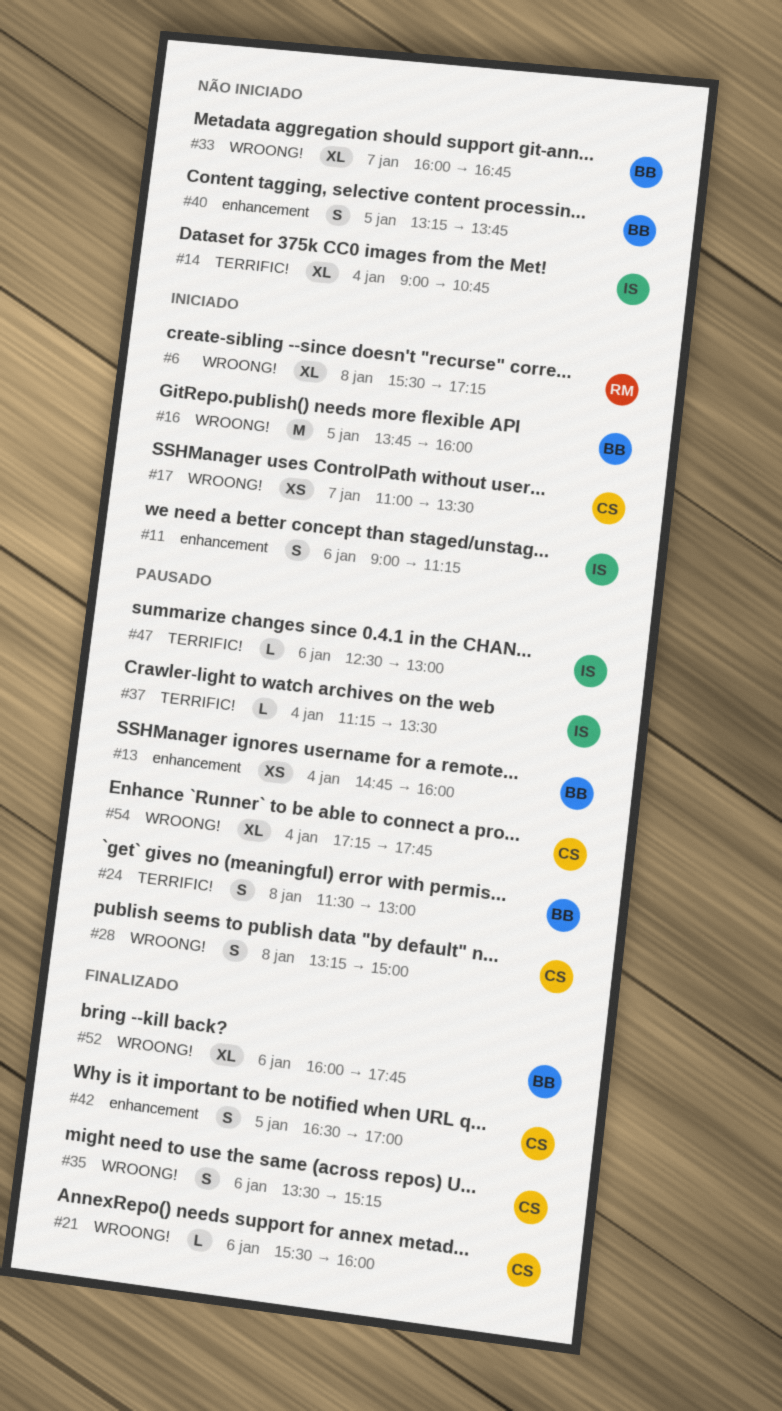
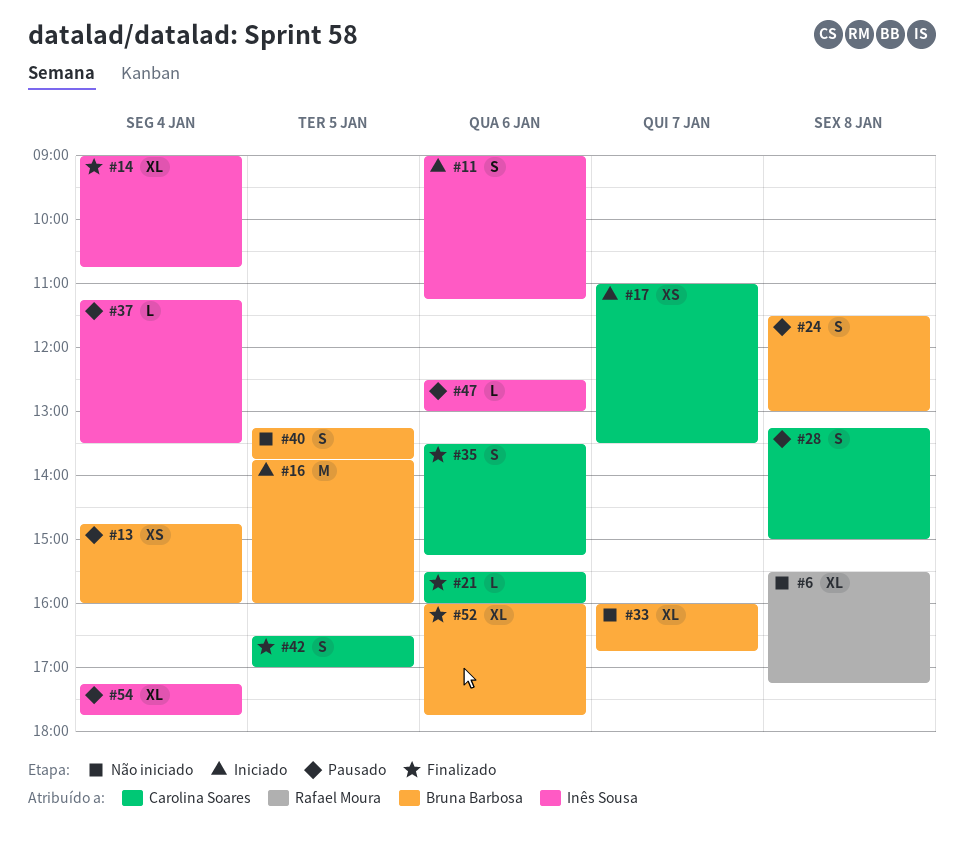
#6, status: Iniciado -> Não iniciado
#14, status: Não iniciado -> Finalizado
#54, owner: Carolina Soares -> Inês Sousa

